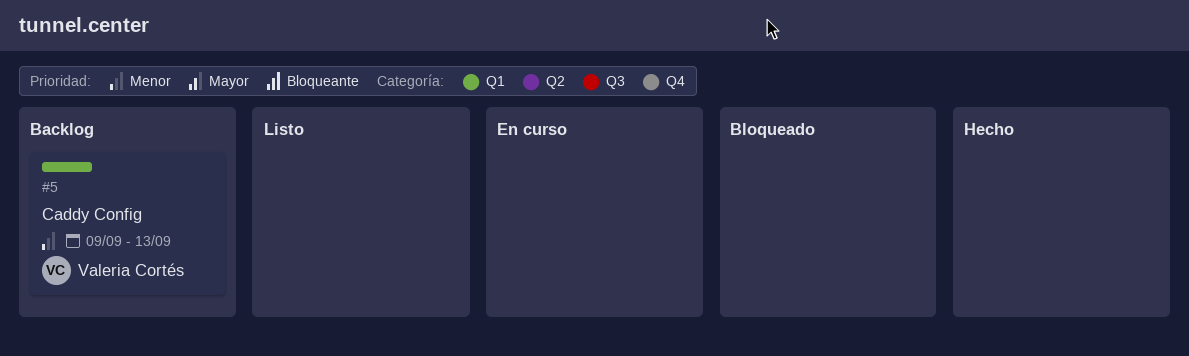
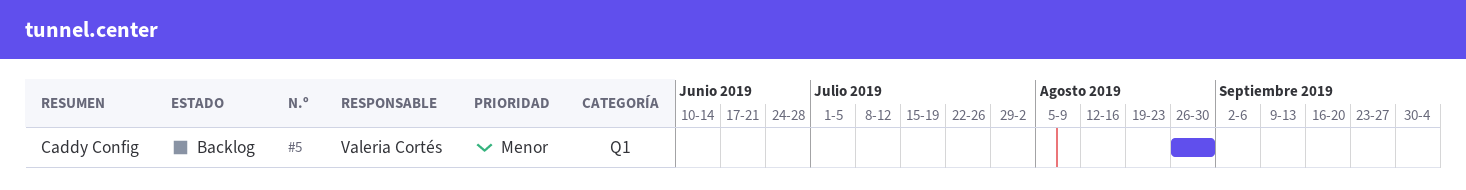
#5, start: Sep 9 -> Aug 26
#5, due: Sep 13 -> Aug 30

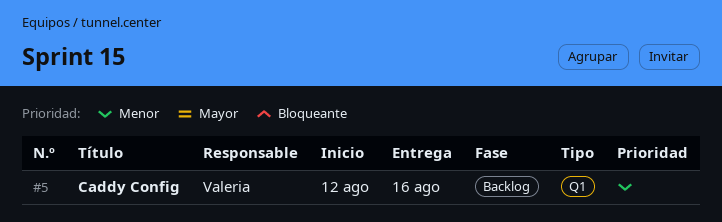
#5, start: Aug 26 -> Aug 12
#5, due: Aug 30 -> Aug 16

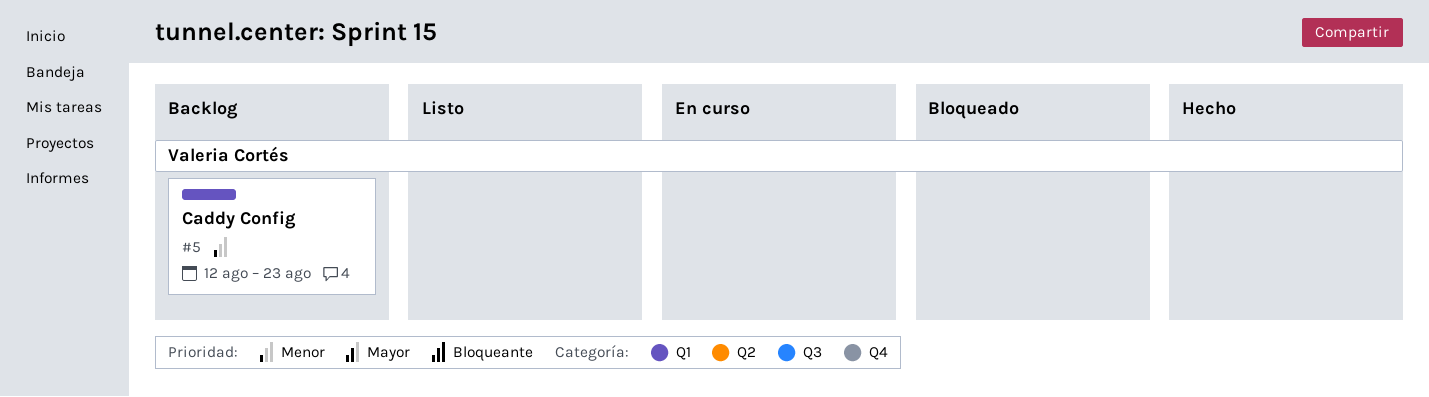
#5, due: Aug 16 -> Aug 23

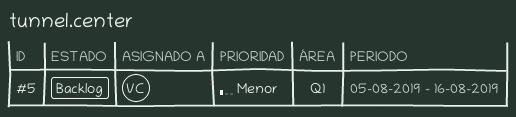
#5, start: Aug 12 -> Aug 5
#5, due: Aug 23 -> Aug 16

